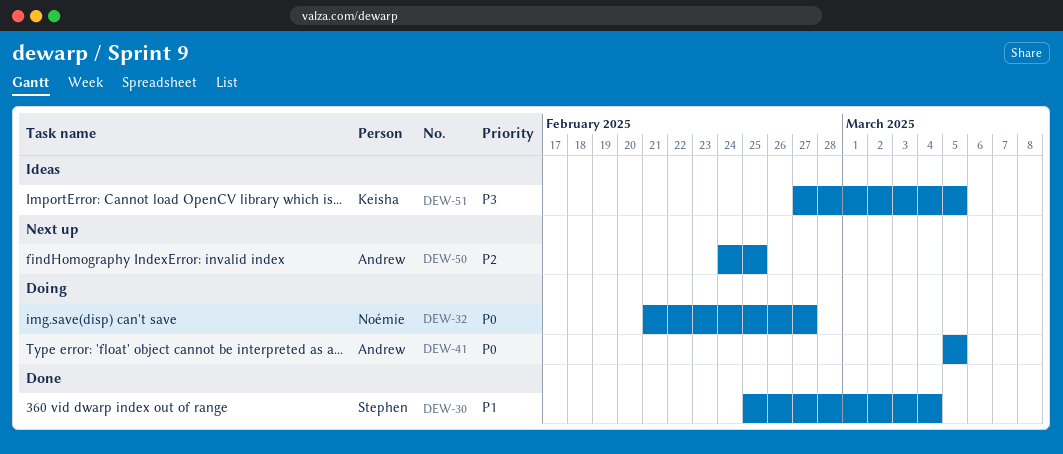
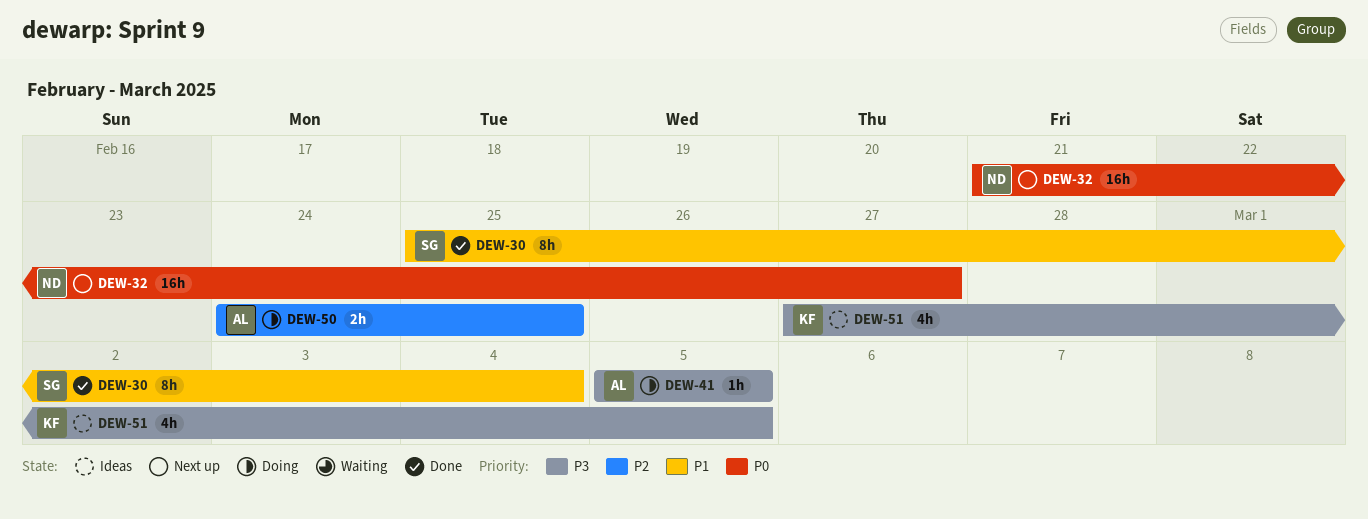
DEW-32, status: Doing -> Next up
DEW-41, priority: P0 -> P3
DEW-50, status: Next up -> Doing

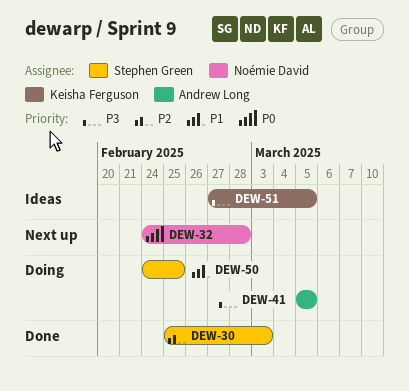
DEW-30, priority: P1 -> P2
DEW-30, due: Mar 4 -> Mar 3
DEW-32, start: Feb 21 -> Feb 24
DEW-32, due: Feb 27 -> Feb 28
DEW-50, owner: Andrew Long -> Stephen Green
DEW-50, priority: P2 -> P1

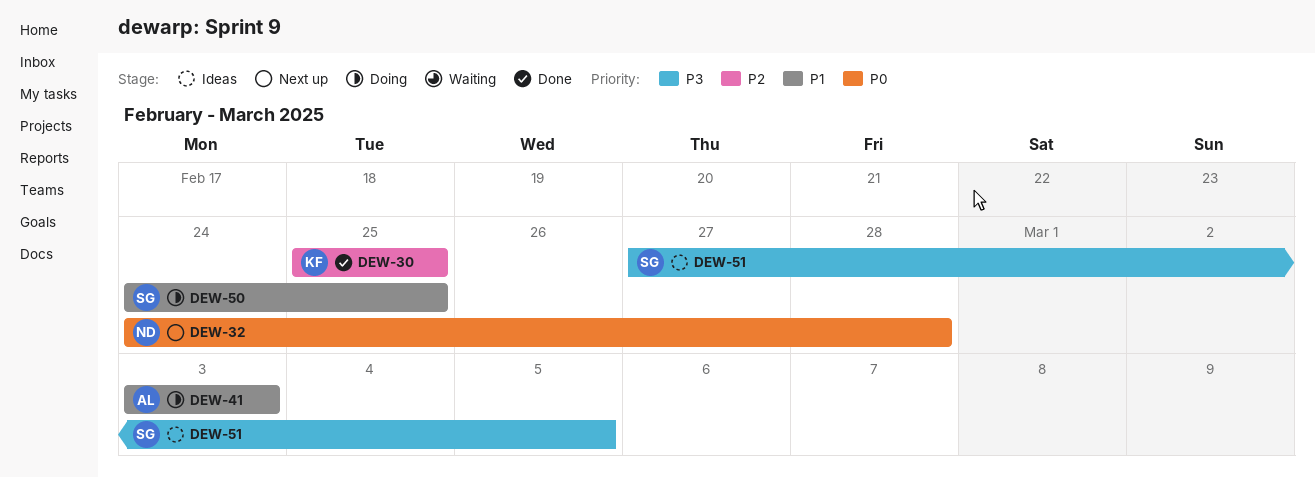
DEW-30, owner: Stephen Green -> Keisha Ferguson
DEW-30, due: Mar 3 -> Feb 25
DEW-41, priority: P3 -> P1
DEW-41, start: Mar 5 -> Mar 3
DEW-41, due: Mar 5 -> Mar 3
DEW-51, owner: Keisha Ferguson -> Stephen Green

